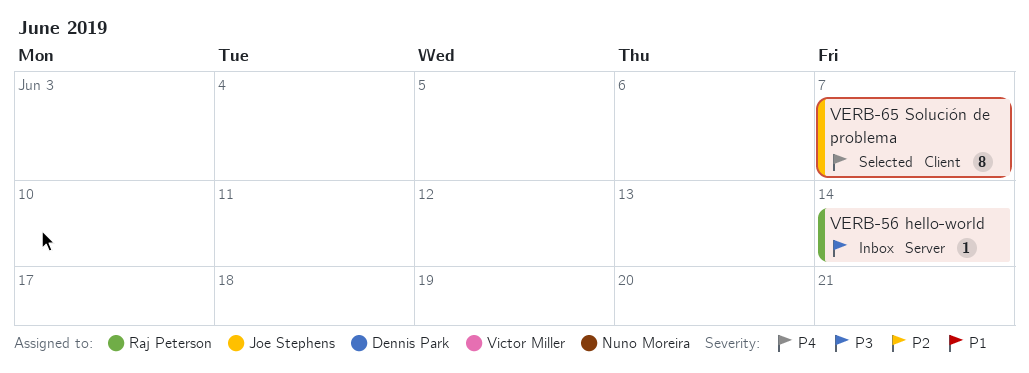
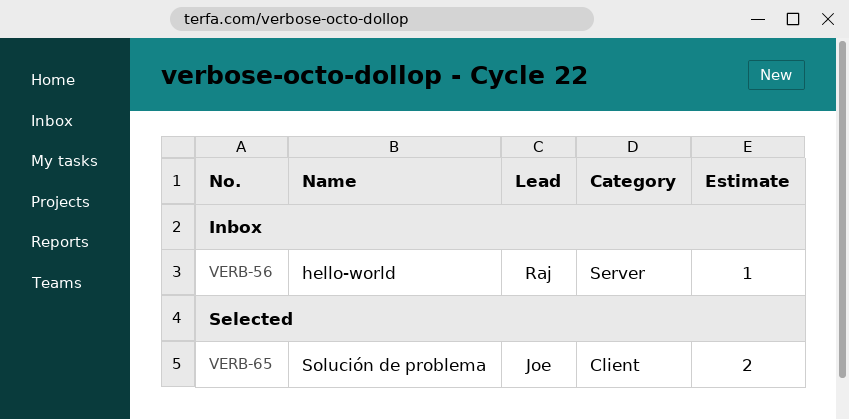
VERB-65, estimate: 8 -> 2

